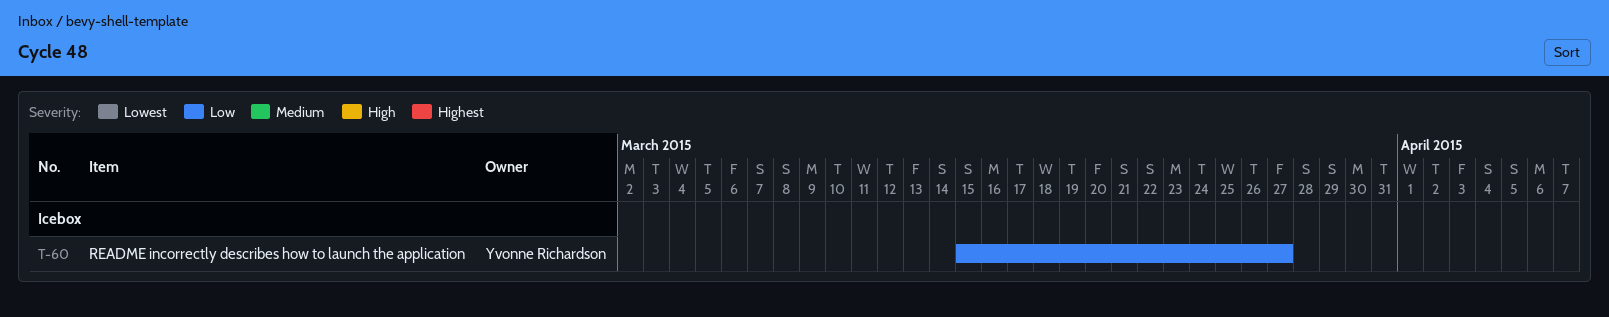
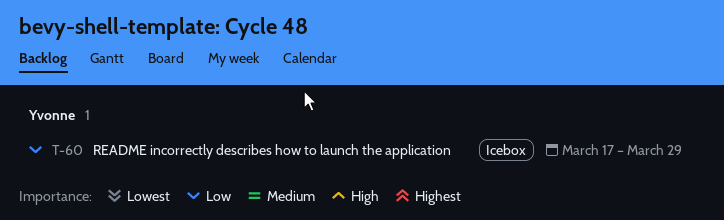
T-60, start: Mar 15 -> Mar 17
T-60, due: Mar 27 -> Mar 29

